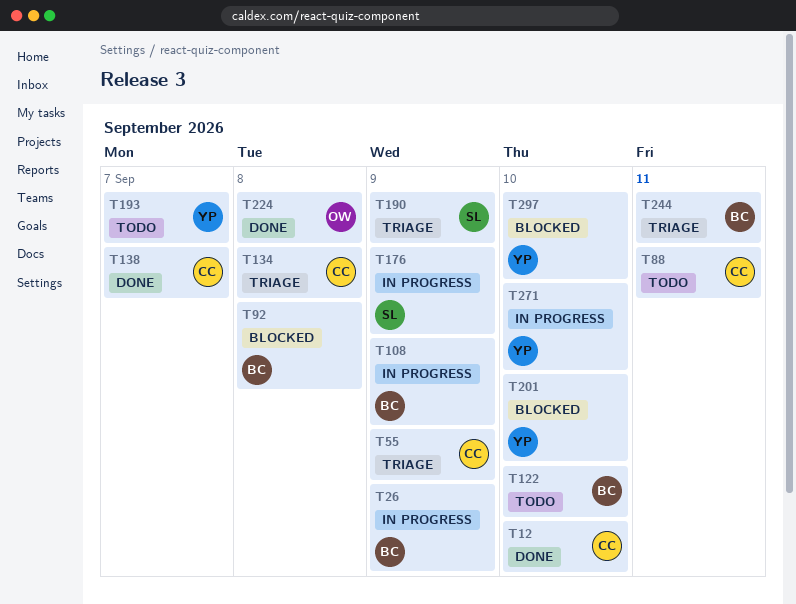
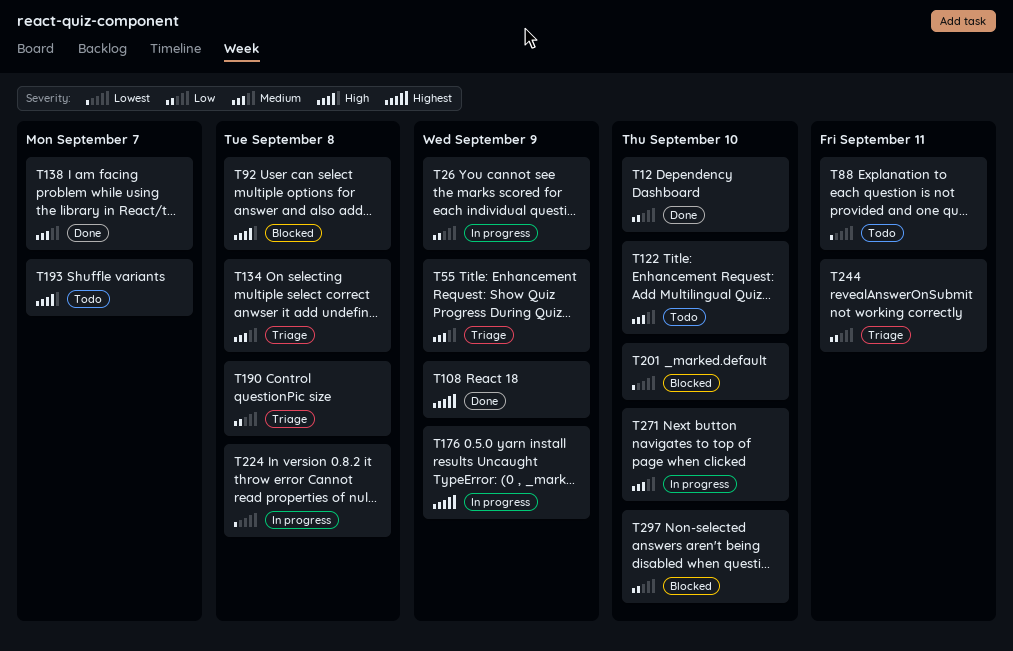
T108, status: In progress -> Done
T190, due: Sep 9 -> Sep 8
T224, status: Done -> In progress

